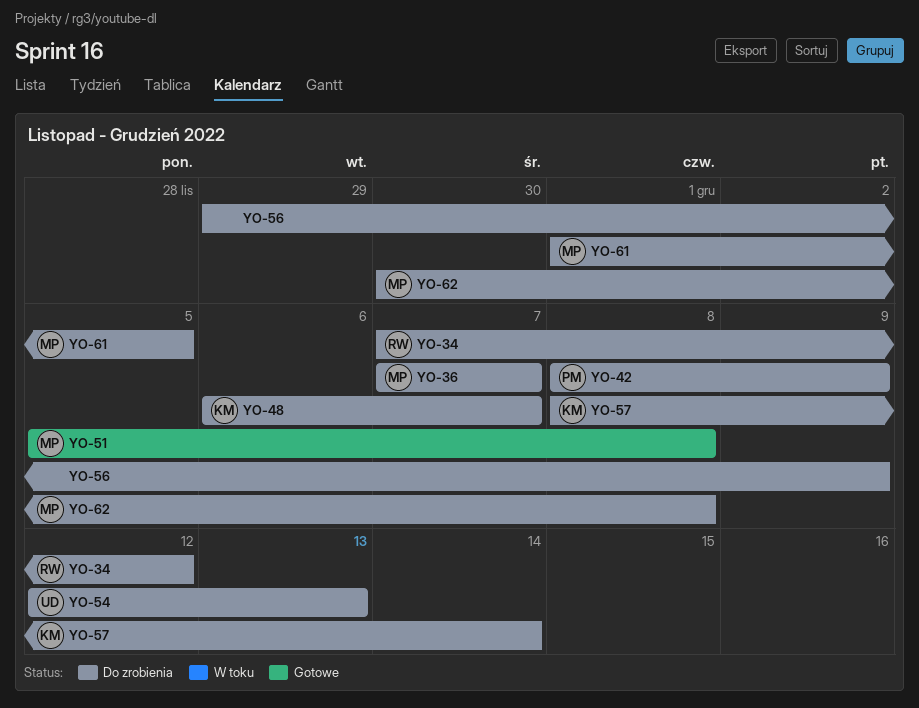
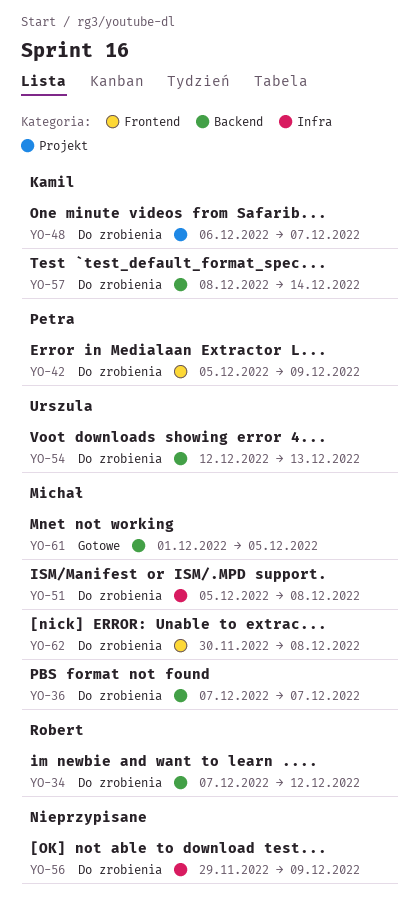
YO-42, start: Dec 8 -> Dec 5
YO-51, status: Gotowe -> Do zrobienia
YO-61, status: Do zrobienia -> Gotowe

